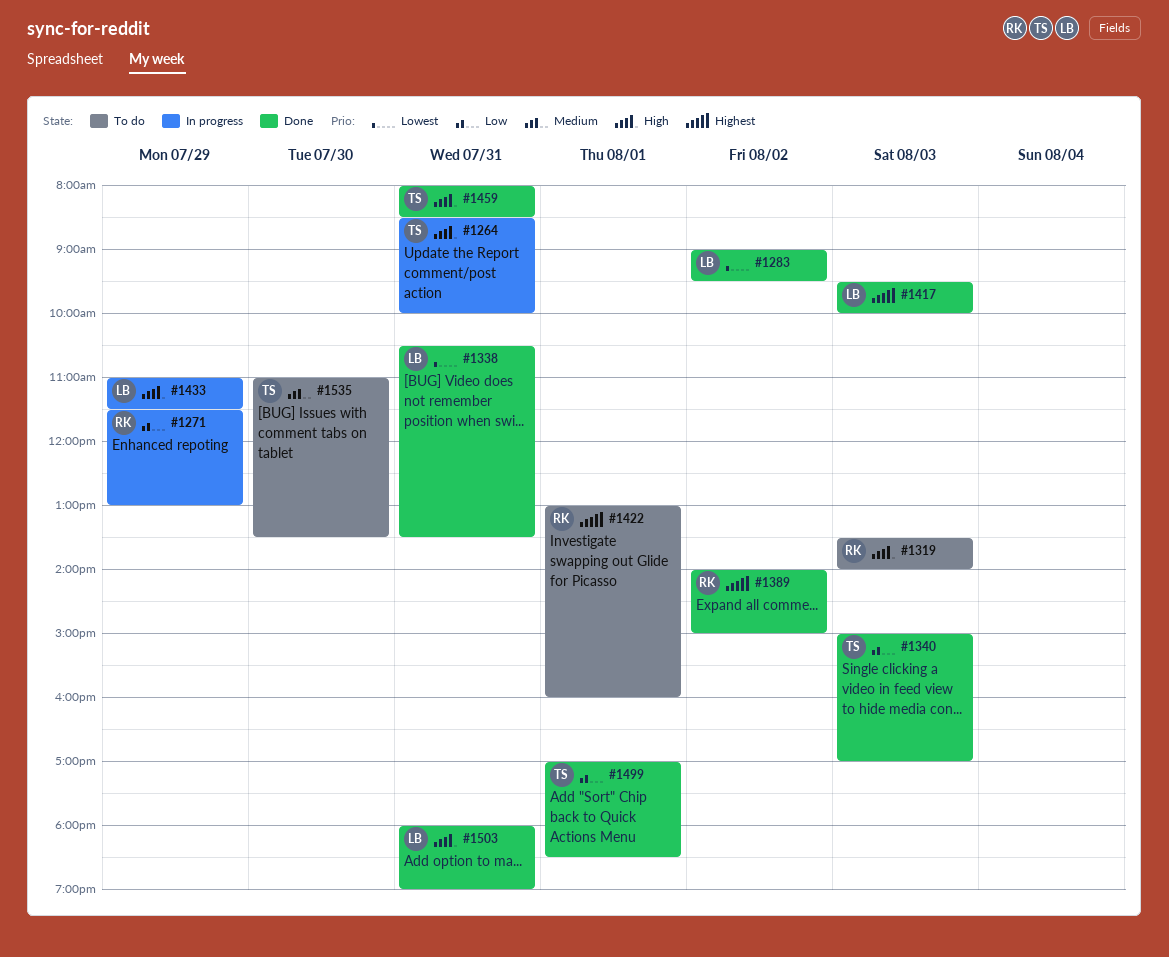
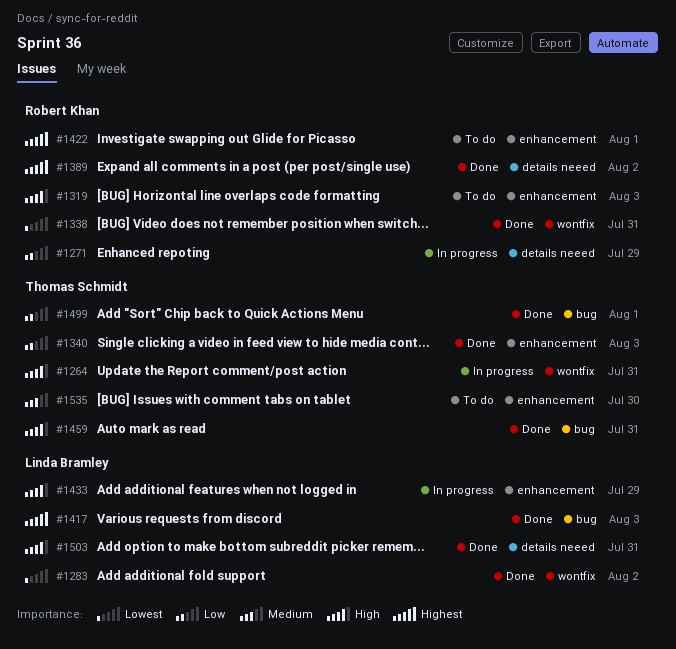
#1338, owner: Linda Bramley -> Robert Khan

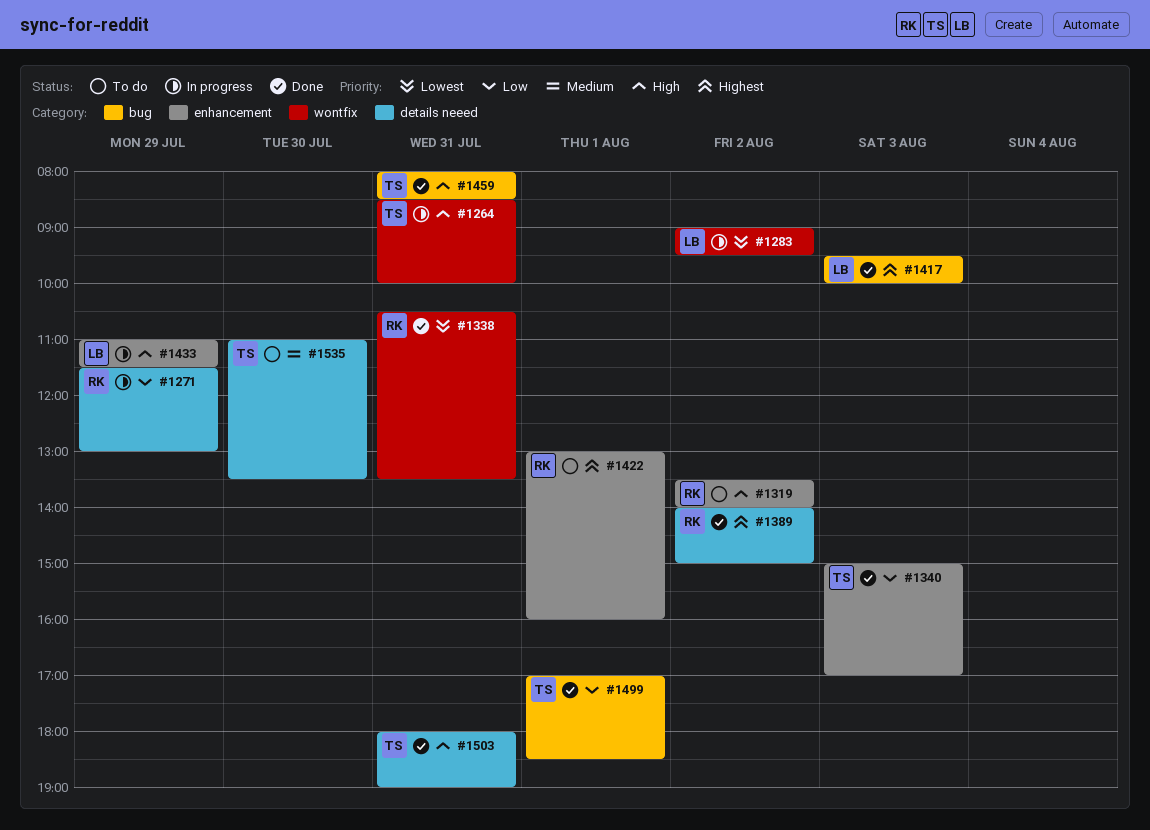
#1283, status: Done -> In progress
#1319, day: Aug 3 -> Aug 2
#1503, owner: Linda Bramley -> Thomas Schmidt
#1535, label: enhancement -> details neeed

